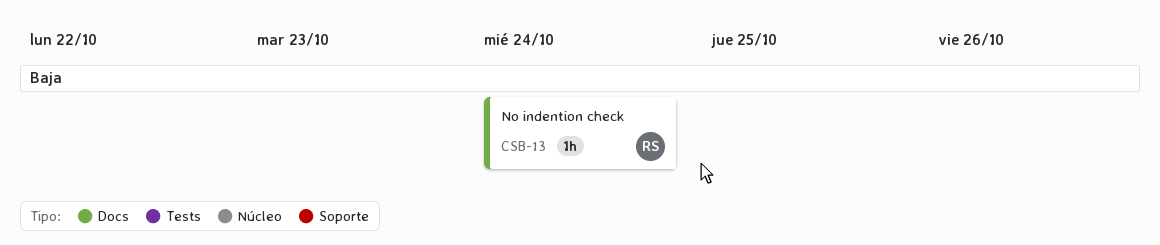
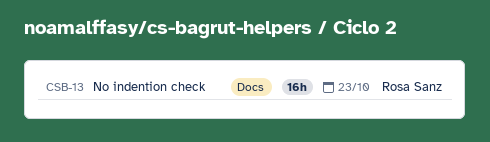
CSB-13, estimate: 1h -> 16h
CSB-13, due: Oct 24 -> Oct 23

